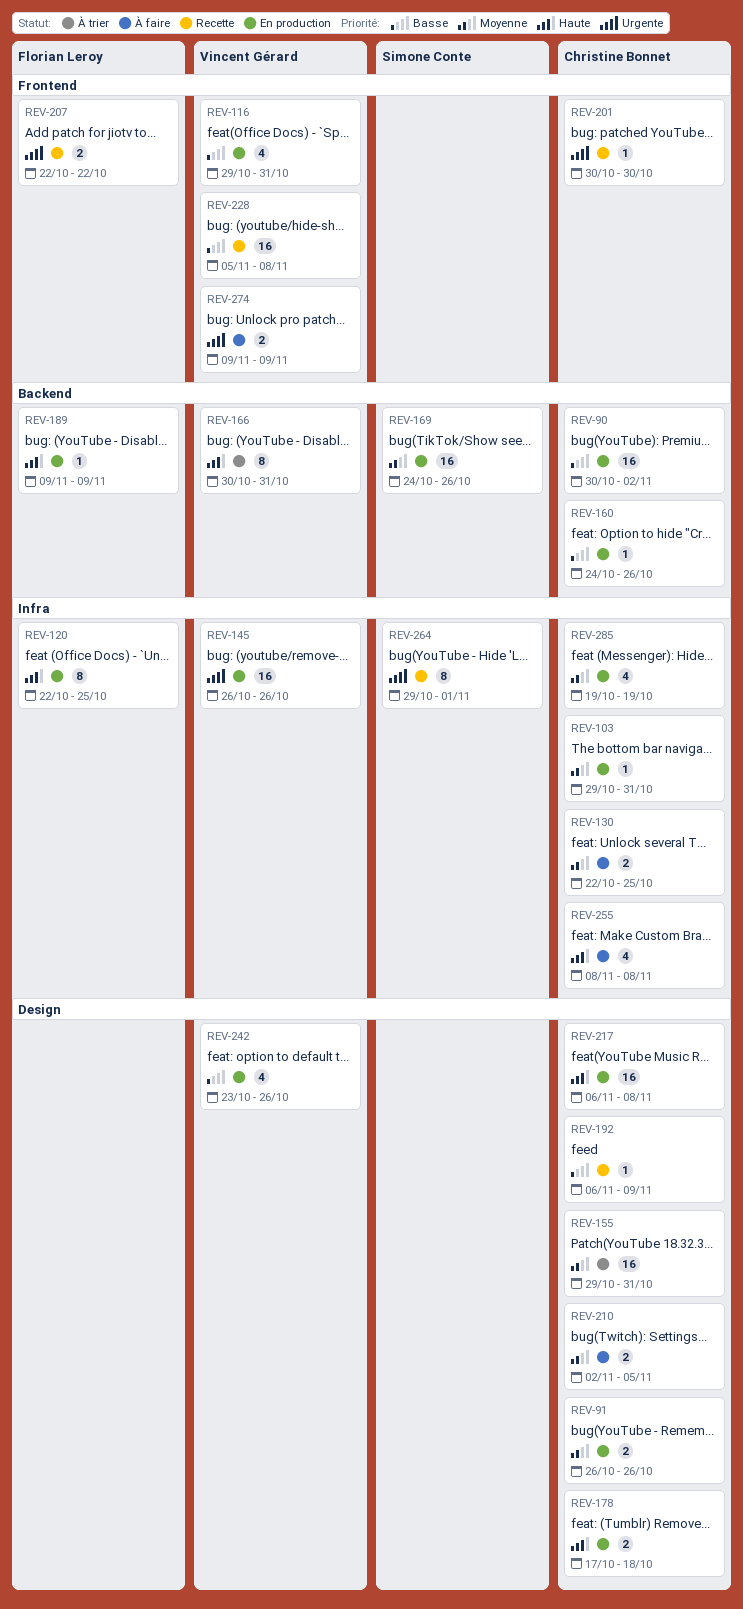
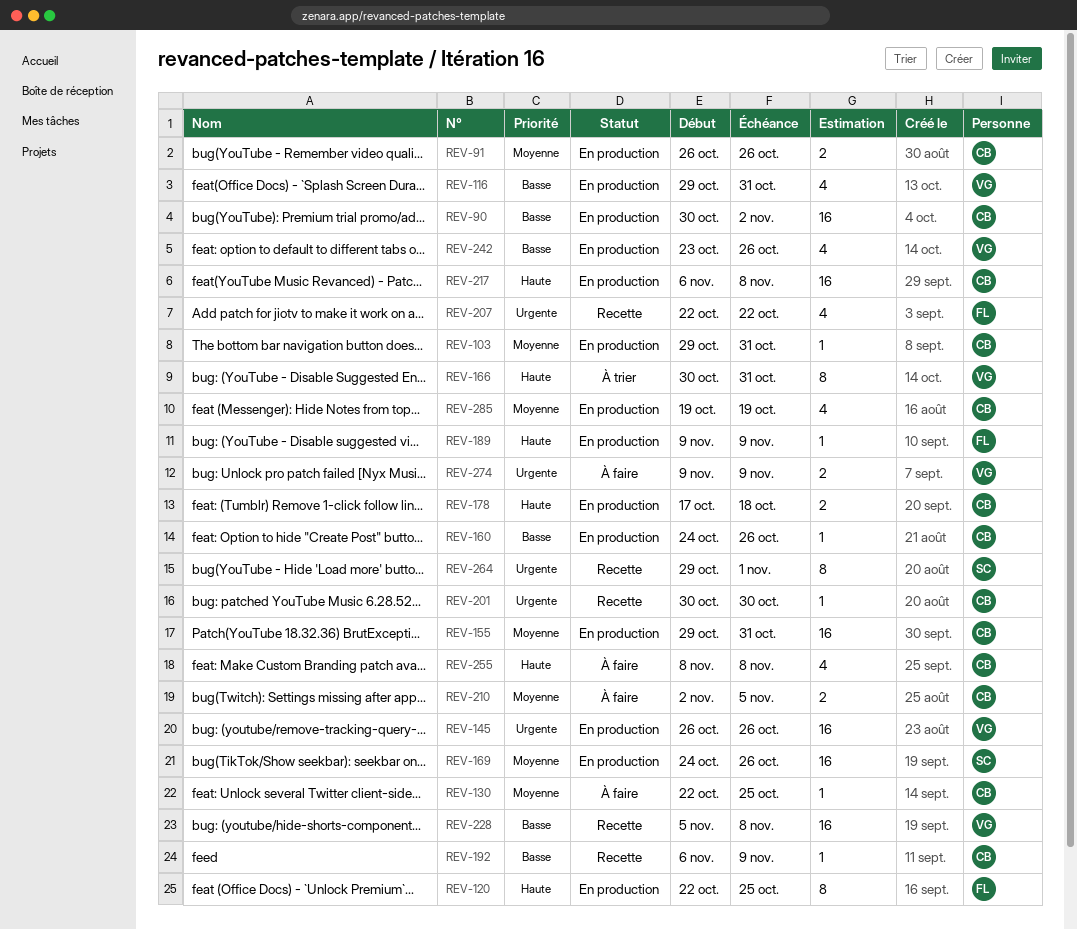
REV-130, estimate: 2 -> 1
REV-155, status: À trier -> En production
REV-207, estimate: 2 -> 4

